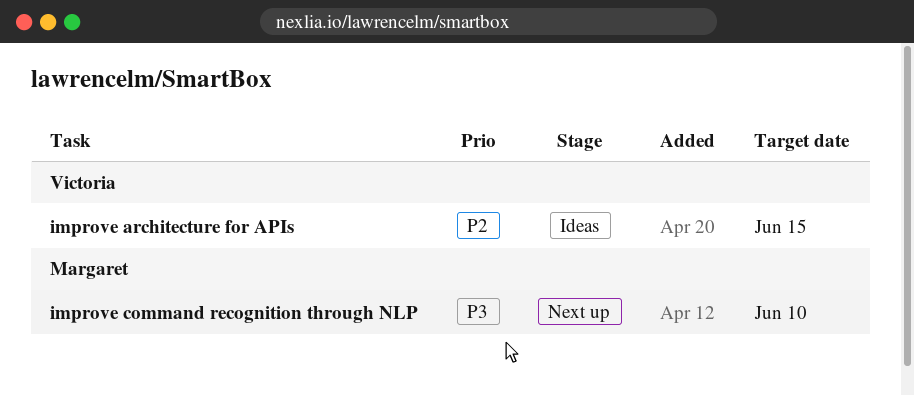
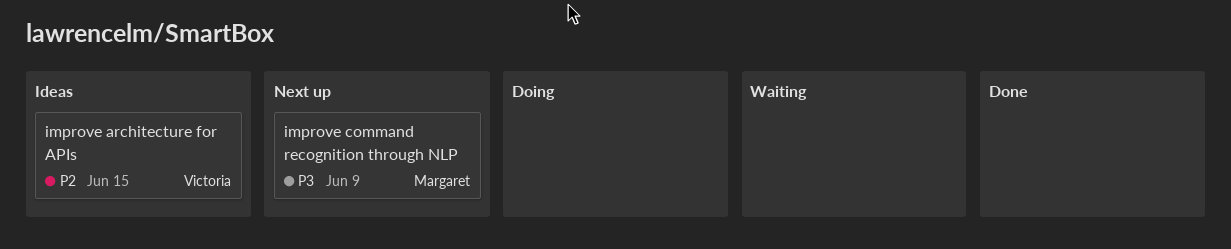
improve command recognition through NLP, due: Jun 10 -> Jun 9

